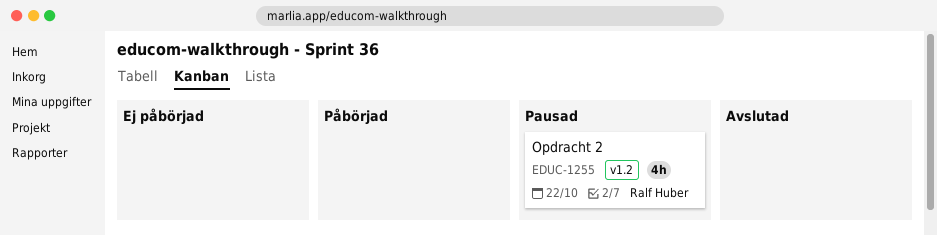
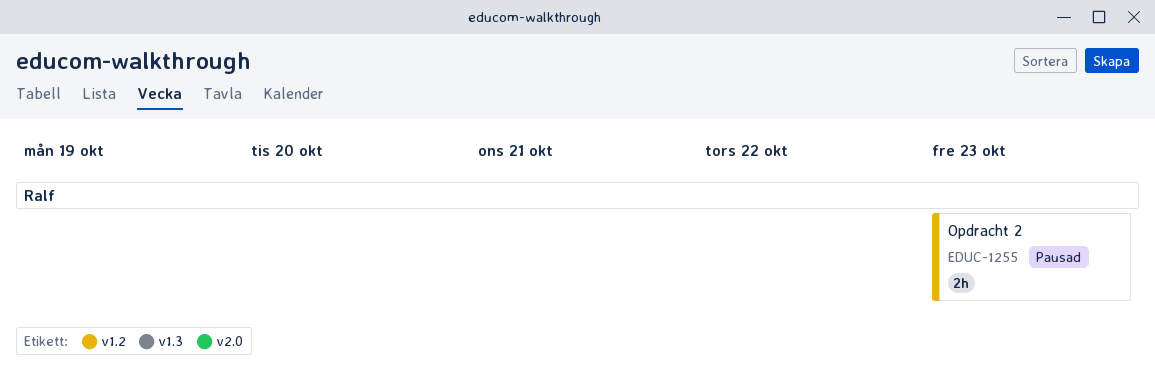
EDUC-1255, estimate: 4h -> 2h
EDUC-1255, due: Oct 22 -> Oct 23

